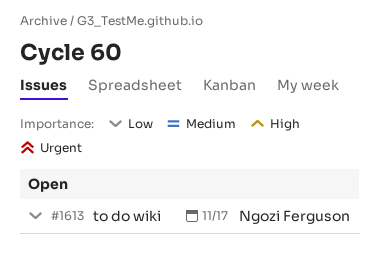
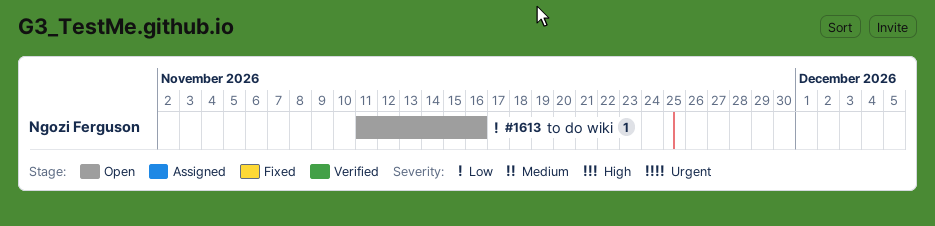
#1613, due: Nov 17 -> Nov 16

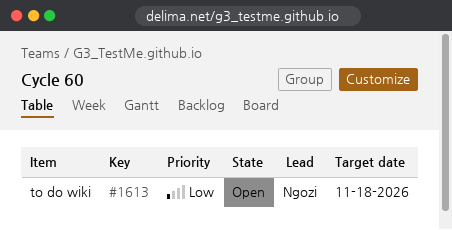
#1613, due: Nov 16 -> Nov 18

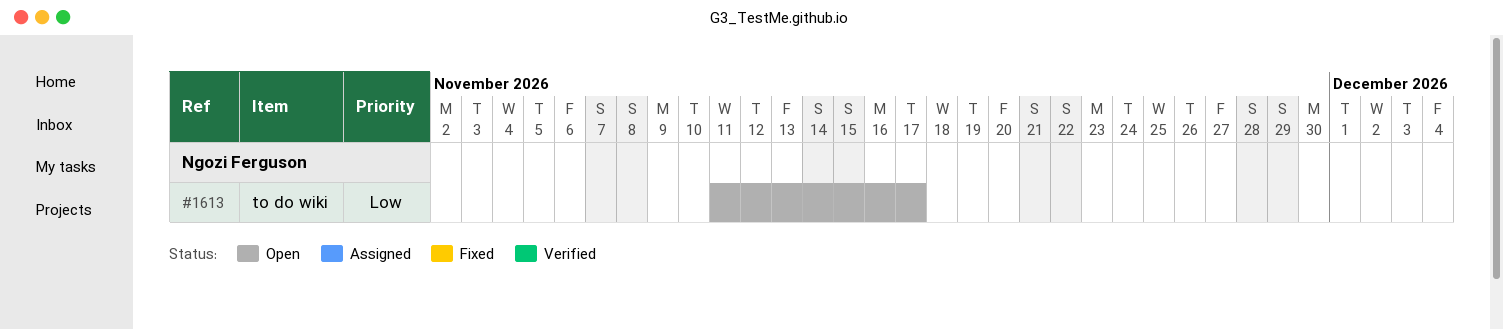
#1613, due: Nov 18 -> Nov 17

